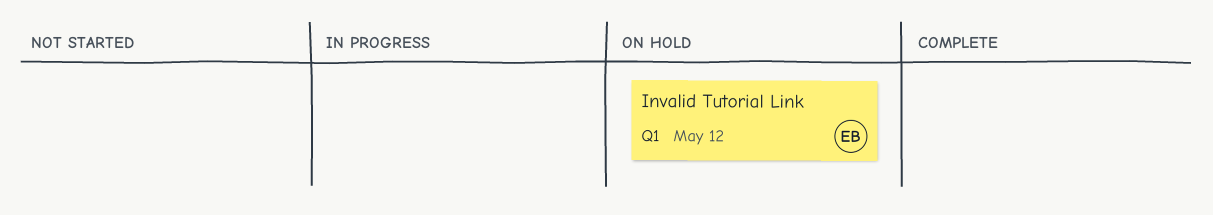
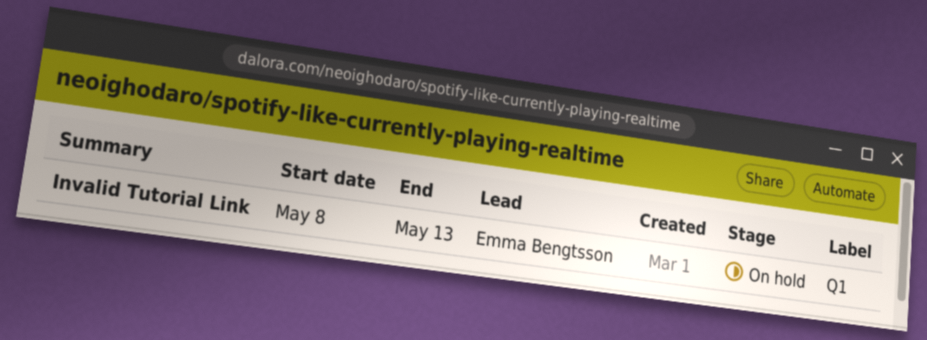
Invalid Tutorial Link, due: May 12 -> May 13

